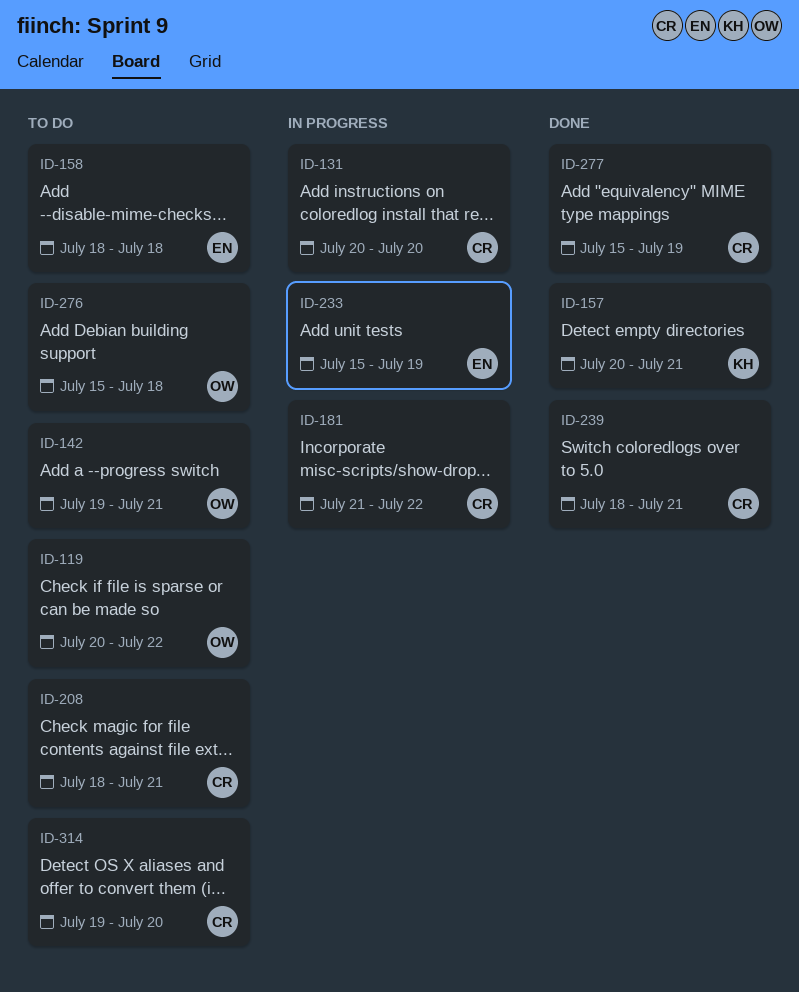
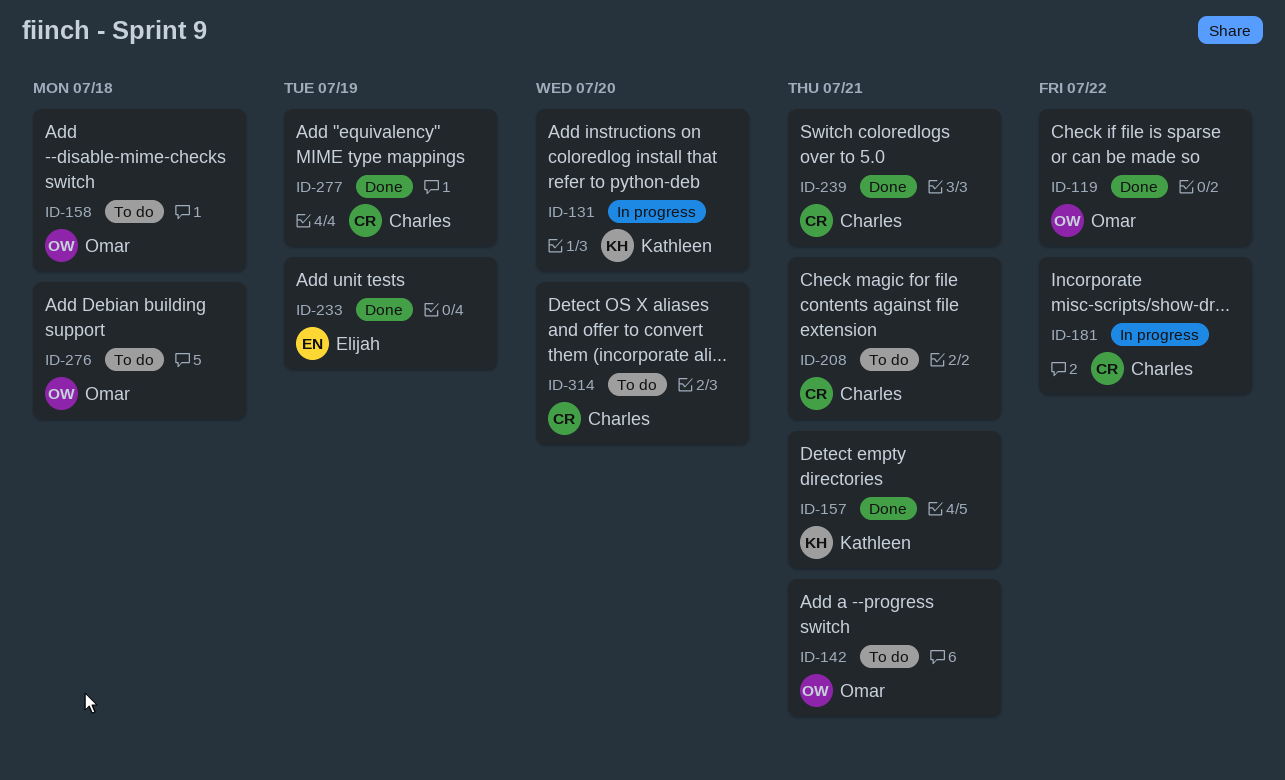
ID-119, status: To do -> Done
ID-131, owner: Charles -> Kathleen
ID-158, owner: Elijah -> Omar
ID-233, status: In progress -> Done

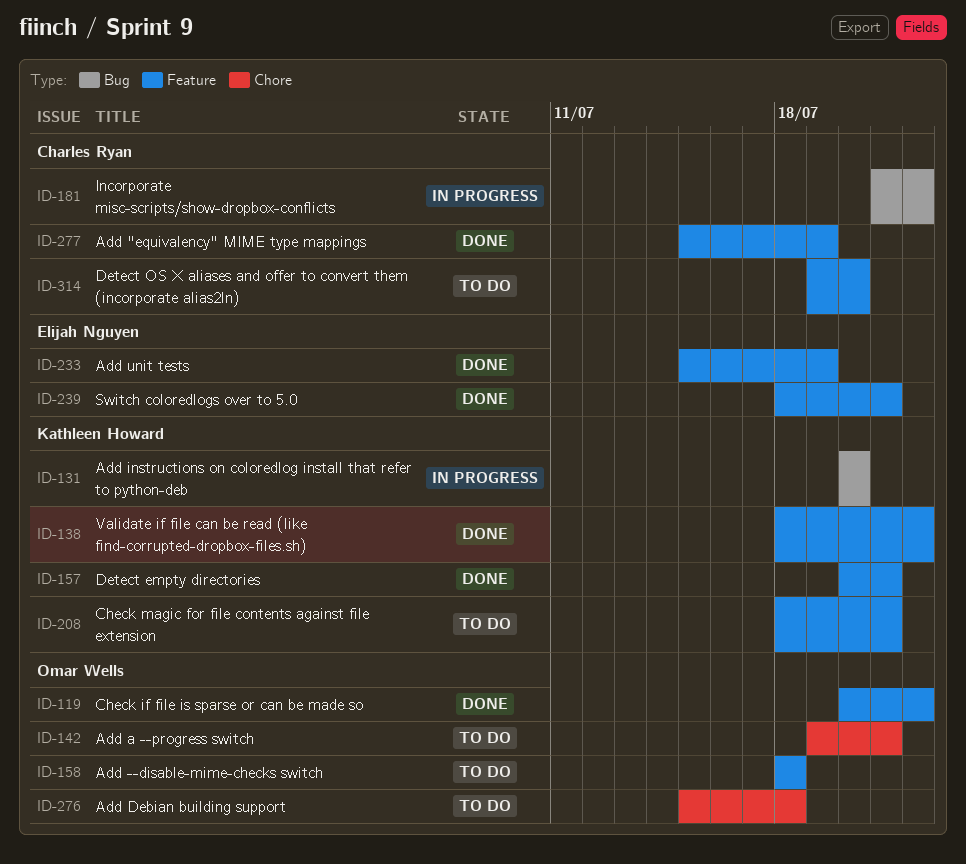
ID-138: none -> present
ID-208, owner: Charles Ryan -> Kathleen Howard
ID-239, owner: Charles Ryan -> Elijah Nguyen

